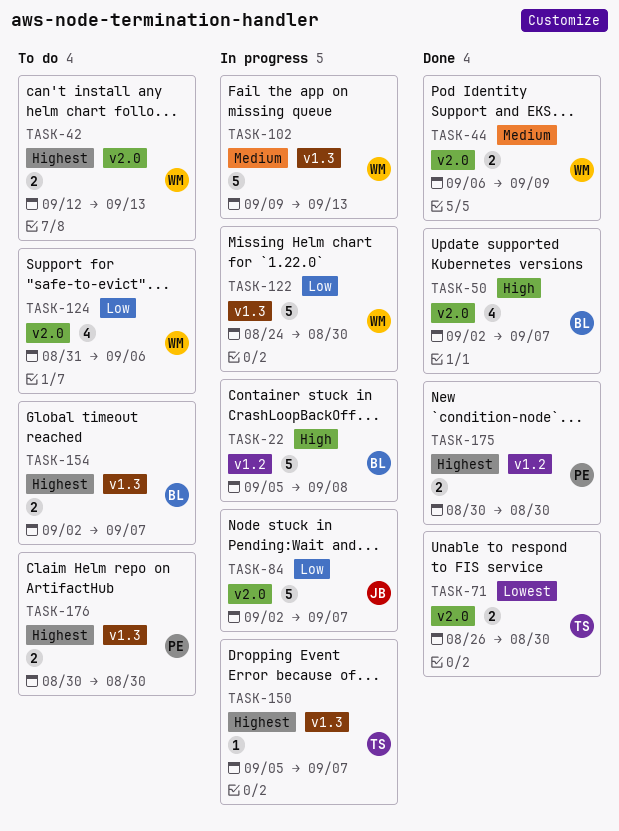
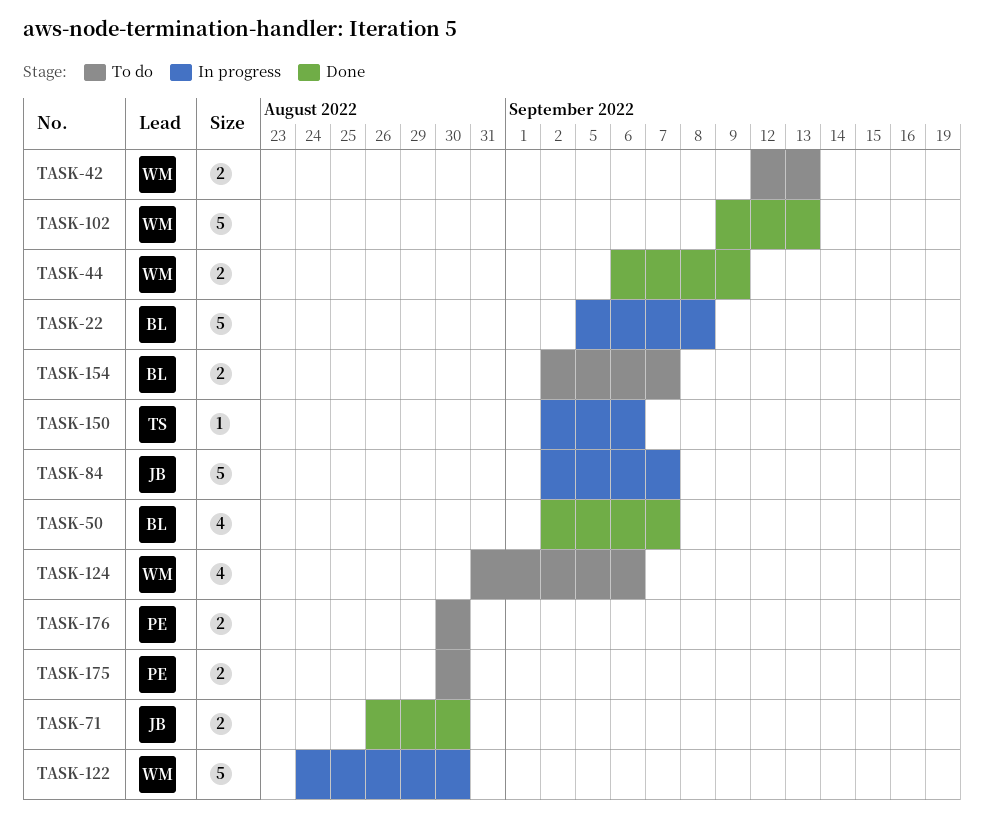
TASK-71, owner: TS -> JB
TASK-102, status: In progress -> Done
TASK-150, start: Sep 5 -> Sep 2
TASK-150, due: Sep 7 -> Sep 6
TASK-175, status: Done -> To do

